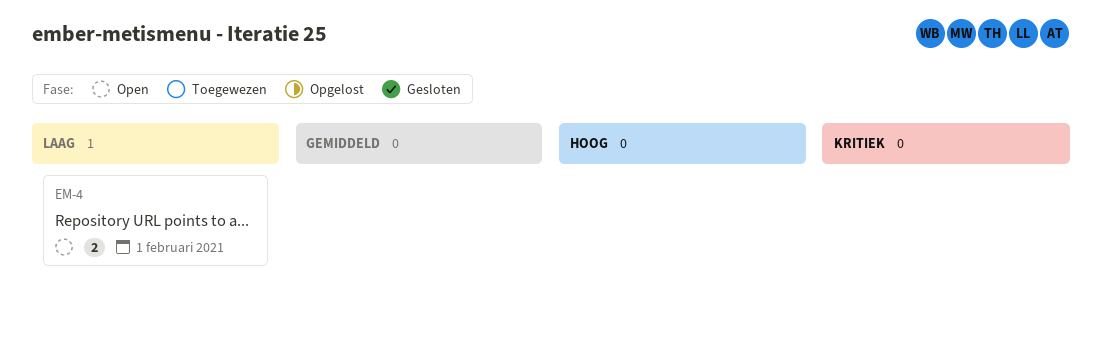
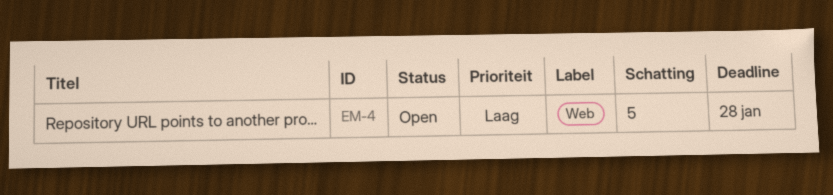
EM-4, estimate: 2 -> 5
EM-4, due: Feb 1 -> Jan 28

